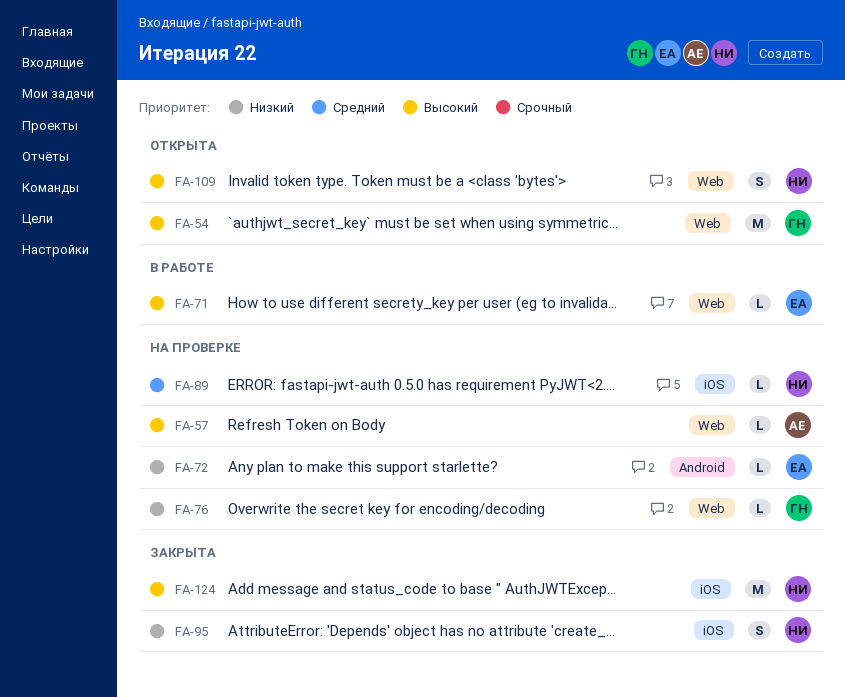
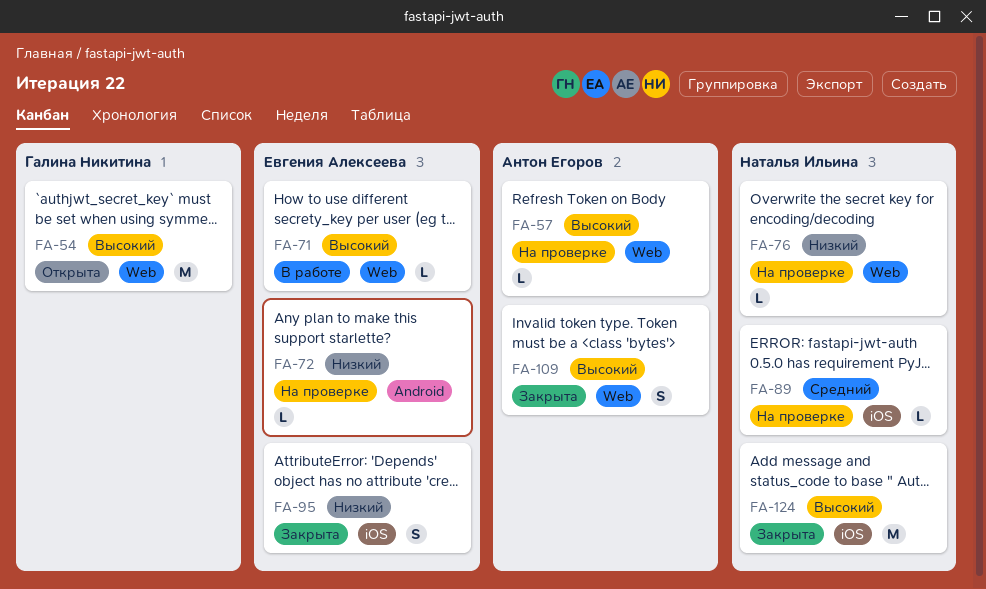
FA-76, owner: Галина Никитина -> Наталья Ильина
FA-95, owner: Наталья Ильина -> Евгения Алексеева
FA-109, status: Открыта -> Закрыта
FA-109, owner: Наталья Ильина -> Антон Егоров

